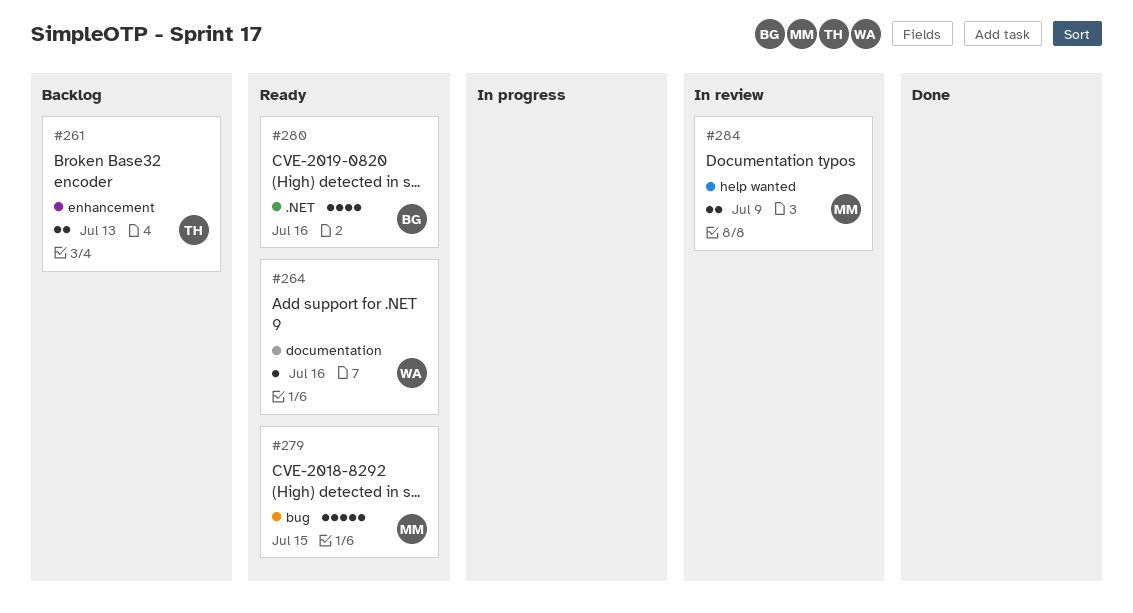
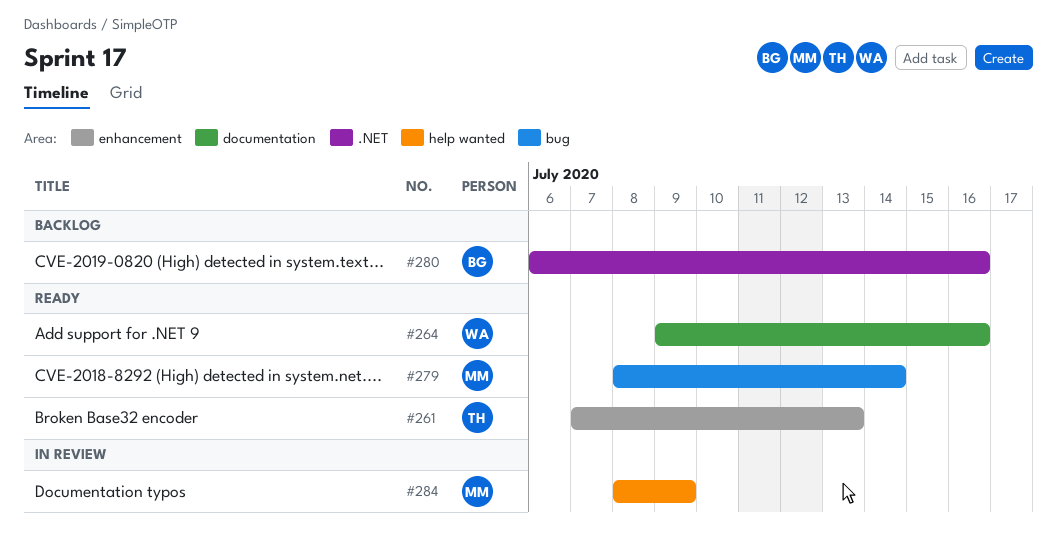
#261, status: Backlog -> Ready
#279, due: Jul 15 -> Jul 14
#280, status: Ready -> Backlog

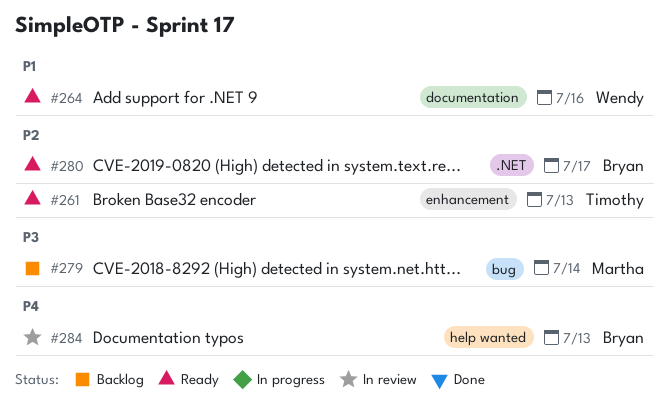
#279, status: Ready -> Backlog
#280, status: Backlog -> Ready
#280, due: Jul 16 -> Jul 17
#284, owner: Martha -> Bryan
#284, due: Jul 9 -> Jul 13

